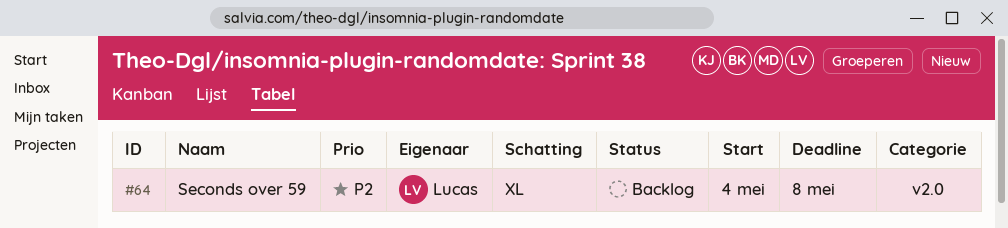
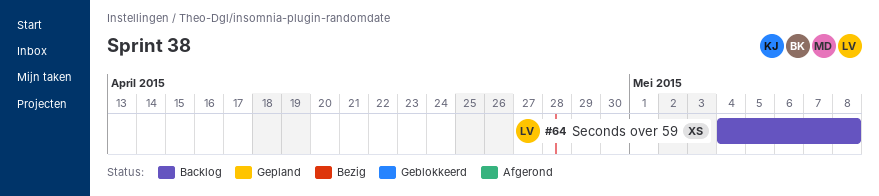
#64, estimate: XL -> XS

